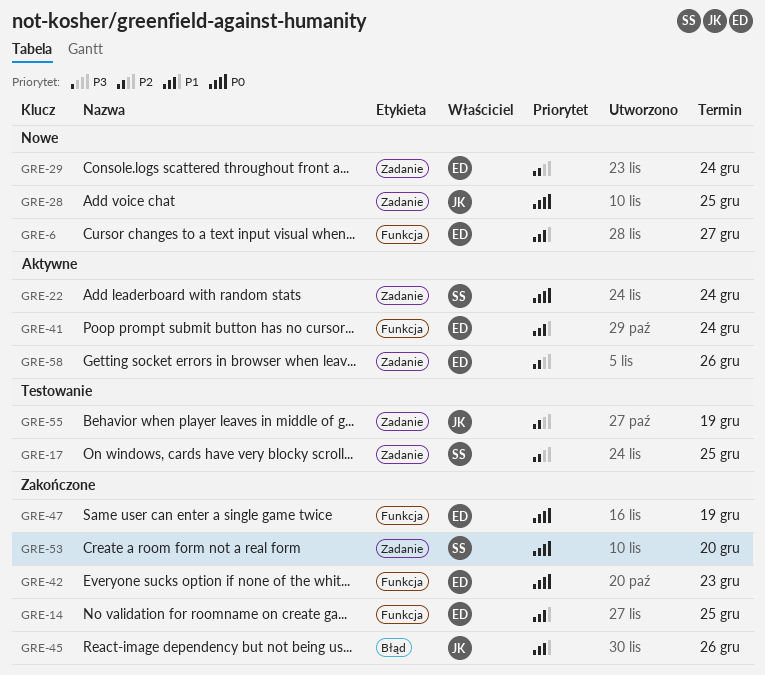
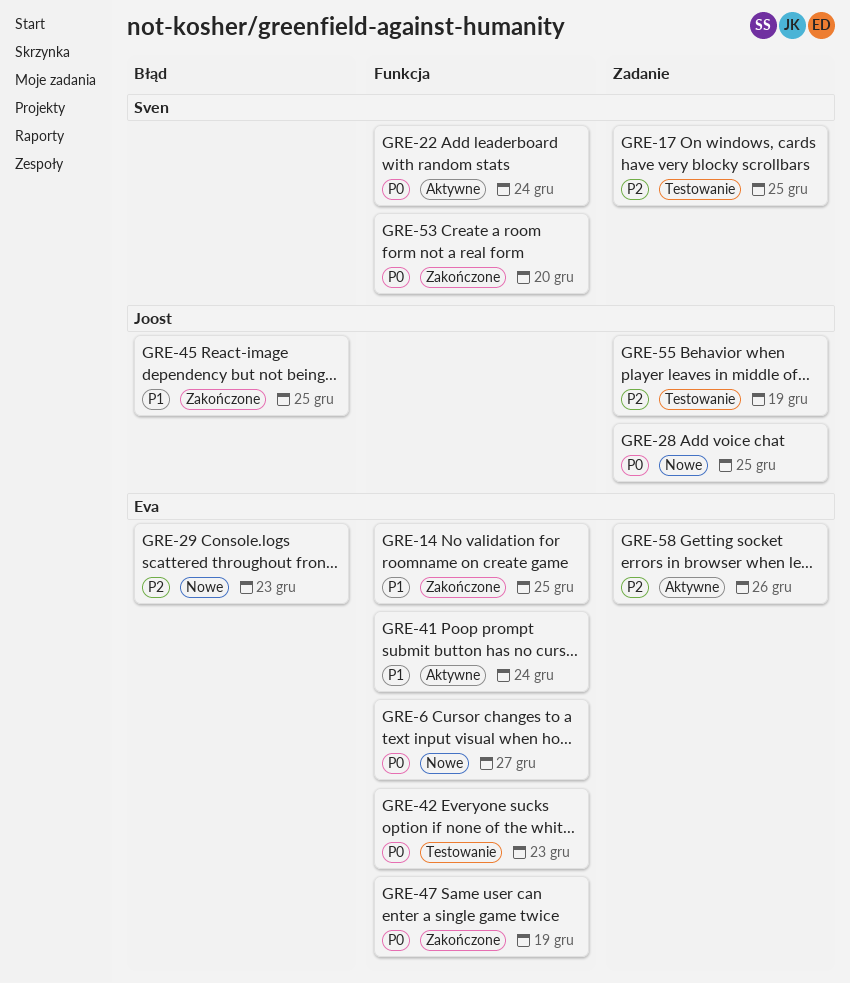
GRE-6, priority: P1 -> P0
GRE-22, label: Zadanie -> Funkcja
GRE-29, label: Zadanie -> Błąd
GRE-29, due: Dec 24 -> Dec 23
GRE-42, status: Zakończone -> Testowanie
GRE-45, due: Dec 26 -> Dec 25
GRE-53, label: Zadanie -> Funkcja

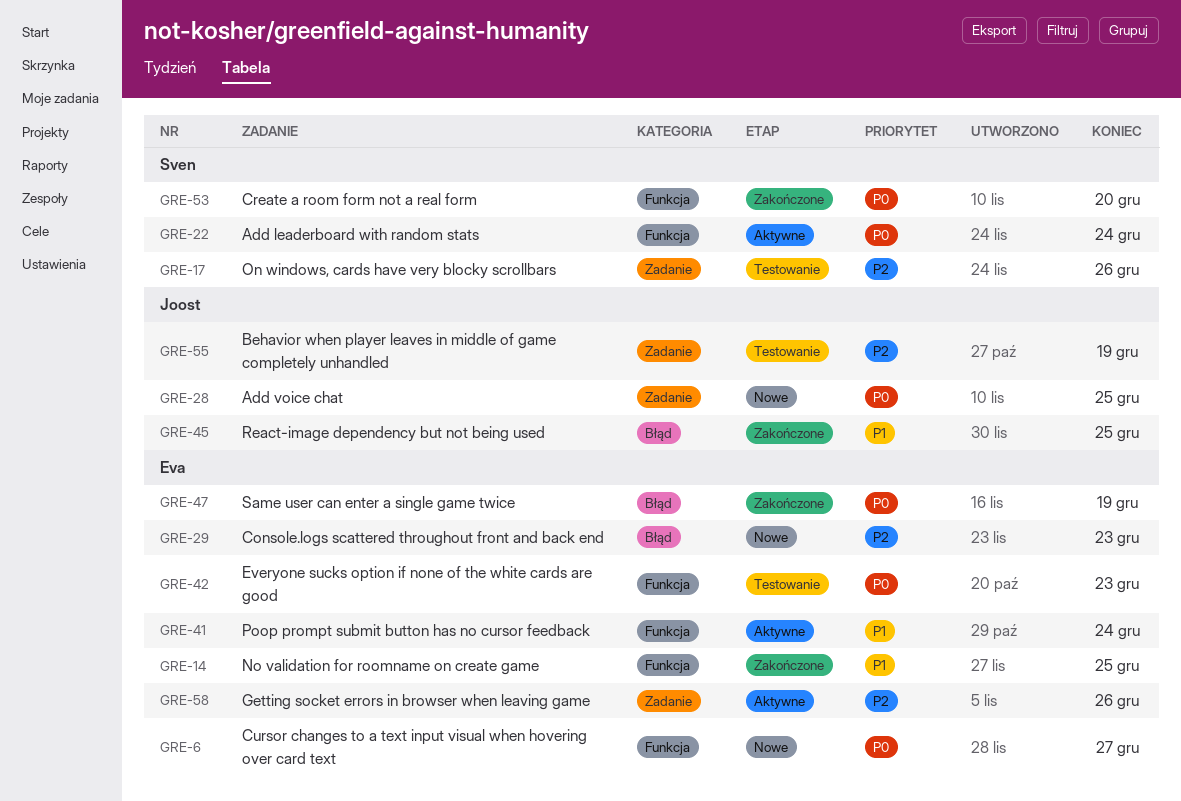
GRE-17, due: Dec 25 -> Dec 26
GRE-47, label: Funkcja -> Błąd

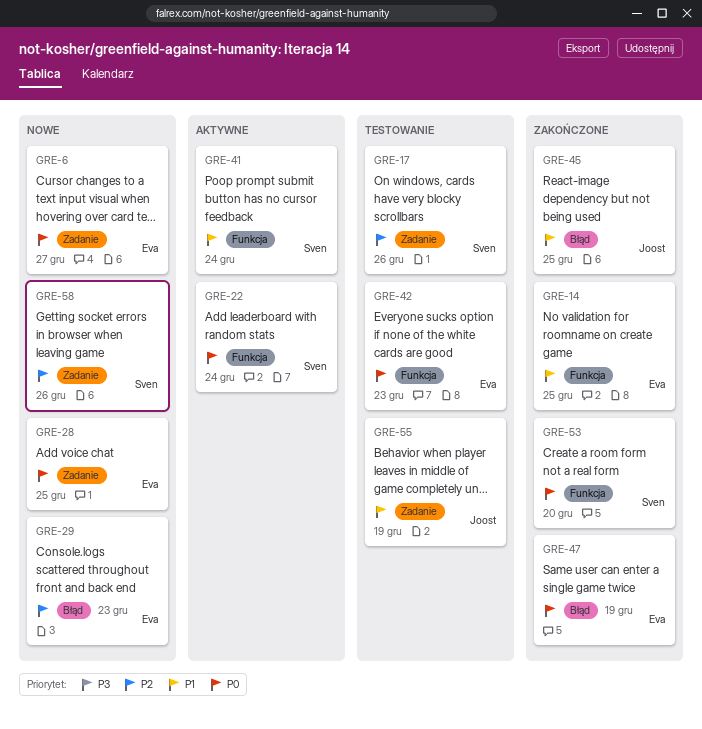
GRE-6, label: Funkcja -> Zadanie
GRE-28, owner: Joost -> Eva
GRE-41, owner: Eva -> Sven
GRE-55, priority: P2 -> P1
GRE-58, status: Aktywne -> Nowe
GRE-58, owner: Eva -> Sven

